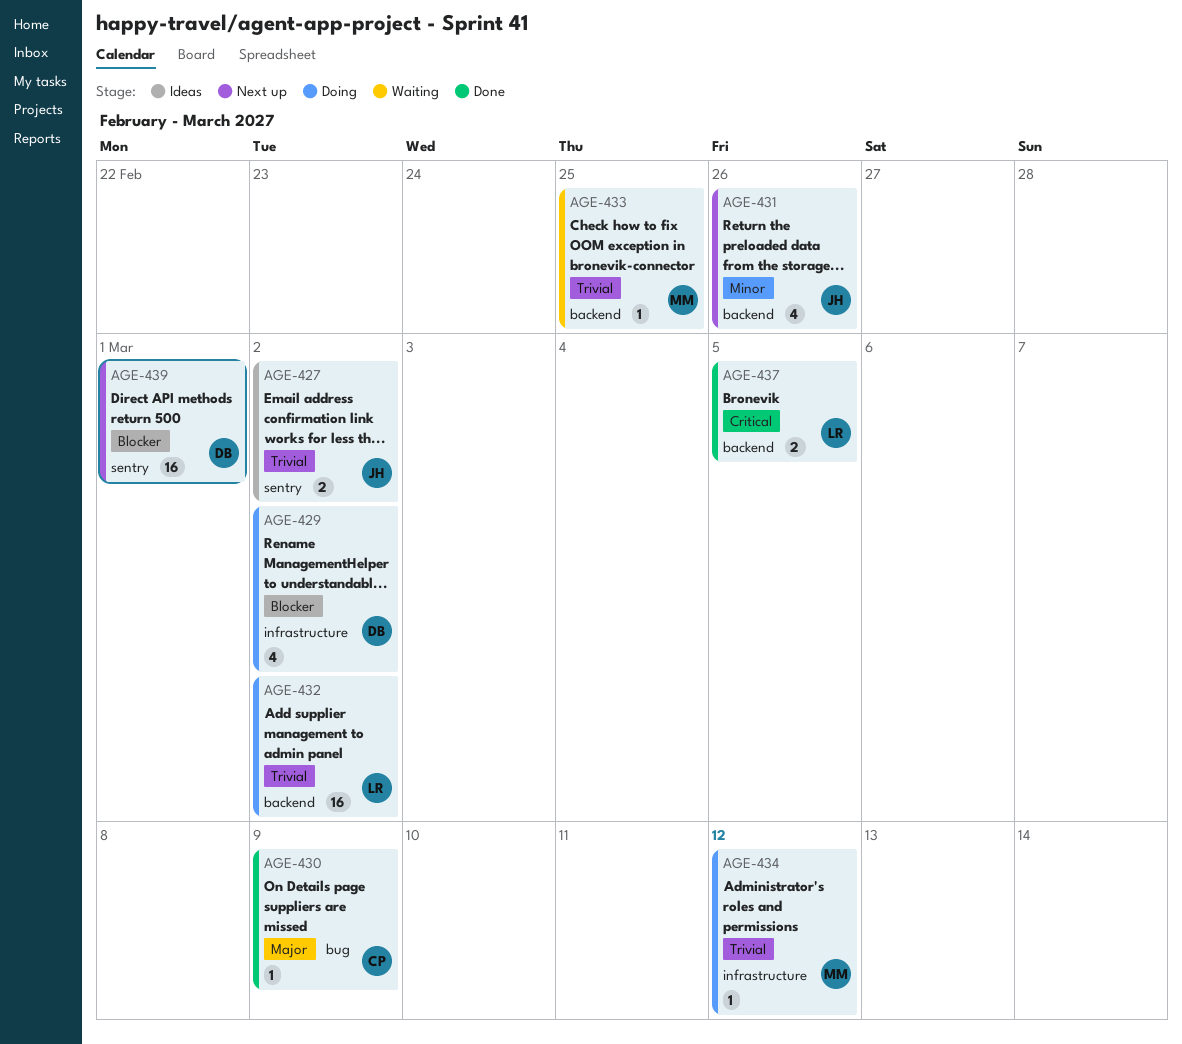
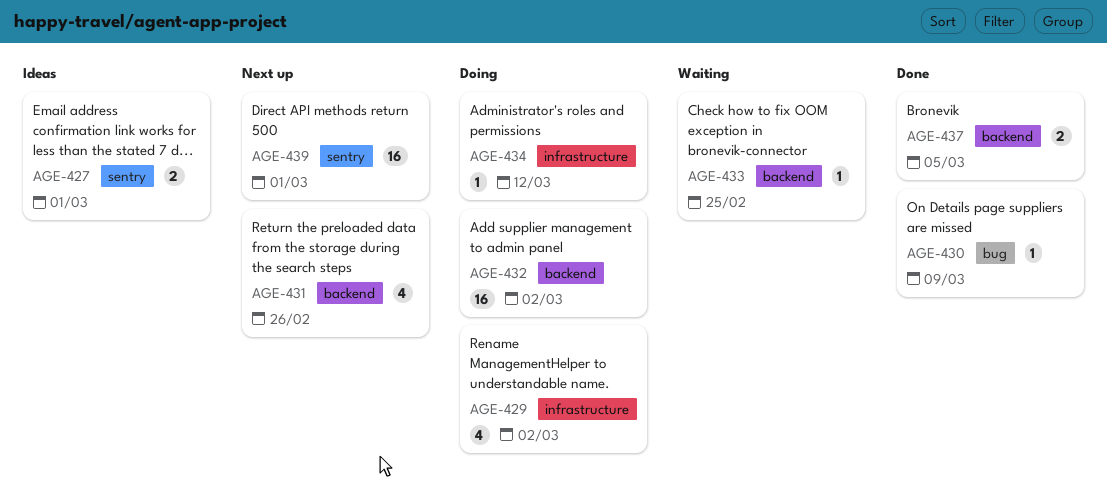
AGE-427, due: Mar 2 -> Mar 1

